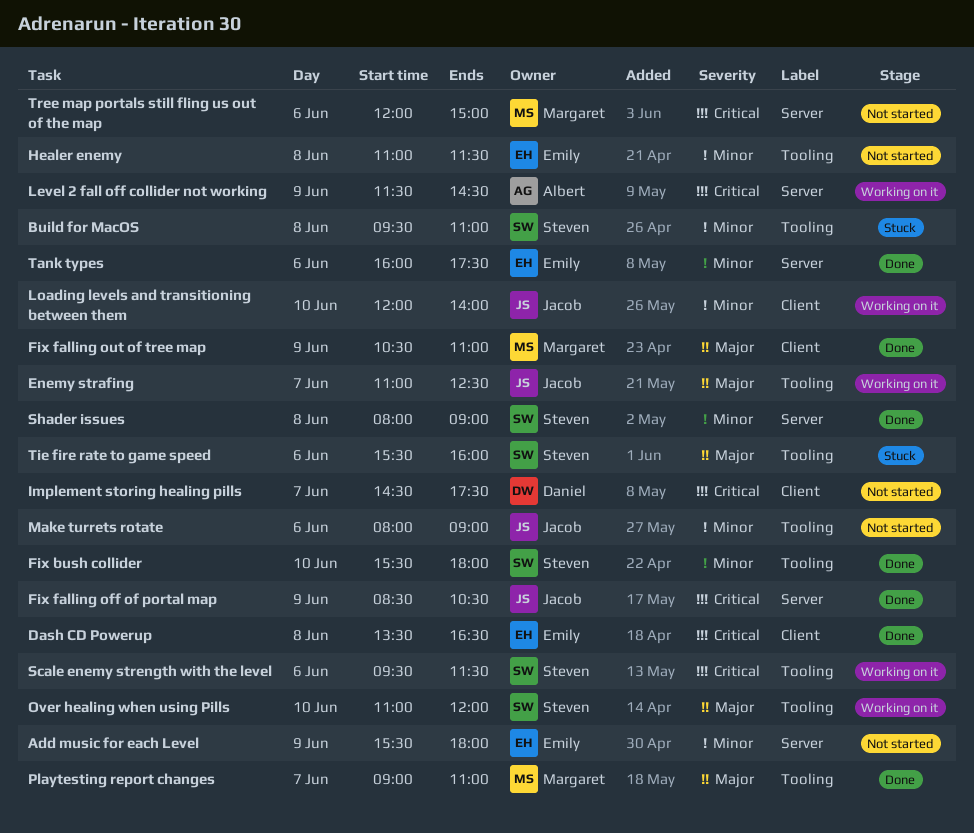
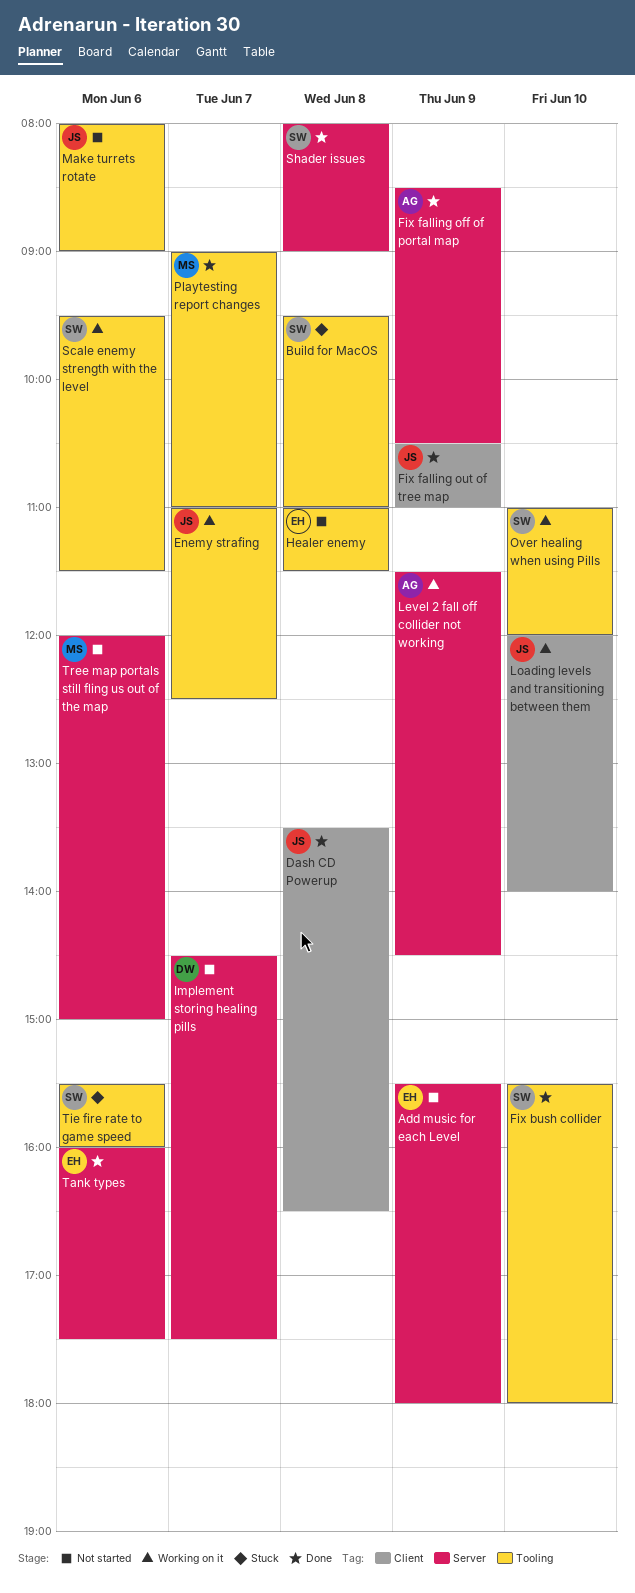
Dash CD Powerup, owner: Emily -> Jacob
Fix falling off of portal map, owner: Jacob -> Albert
Fix falling out of tree map, owner: Margaret -> Jacob
Implement storing healing pills, label: Client -> Server

